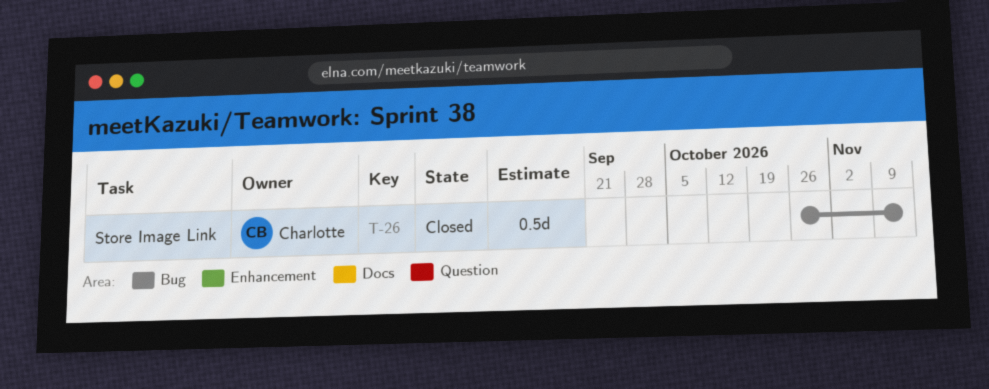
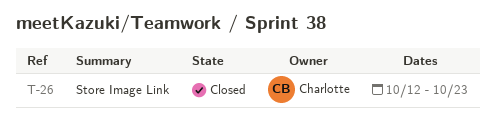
T-26, start: Oct 26 -> Oct 12
T-26, due: Nov 13 -> Oct 23

